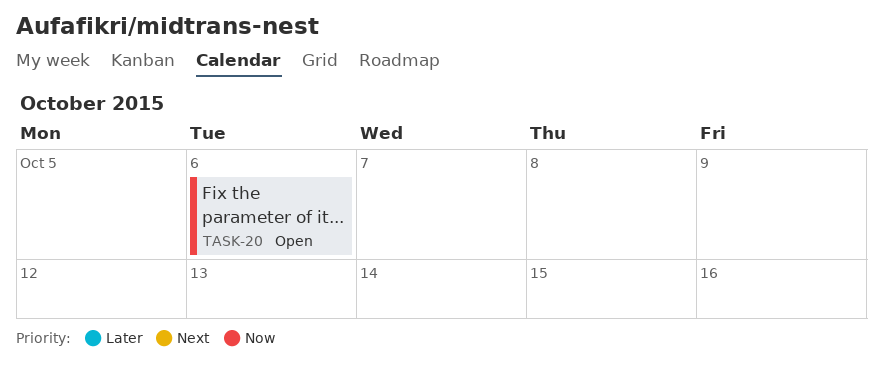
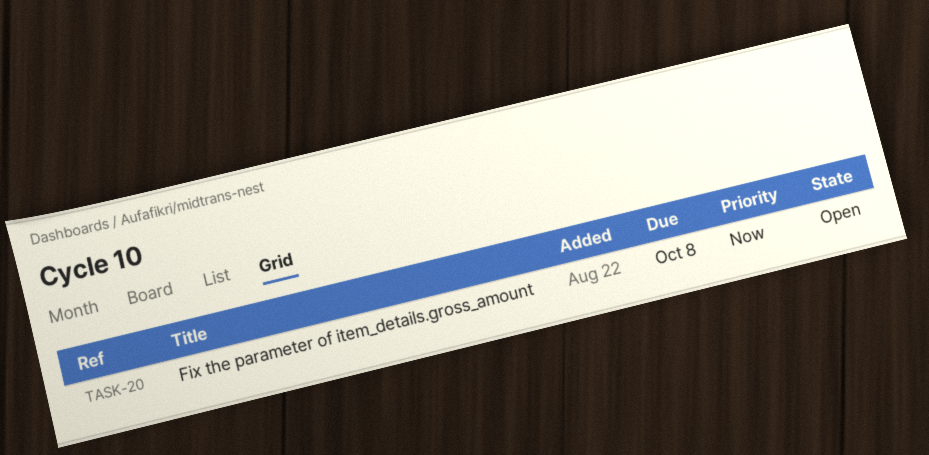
TASK-20, due: Oct 6 -> Oct 8

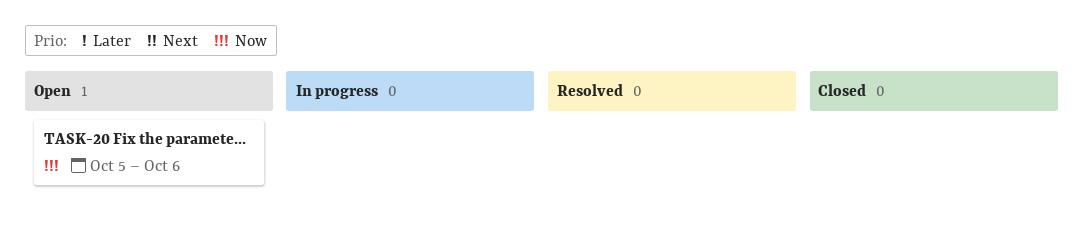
TASK-20, due: Oct 8 -> Oct 6

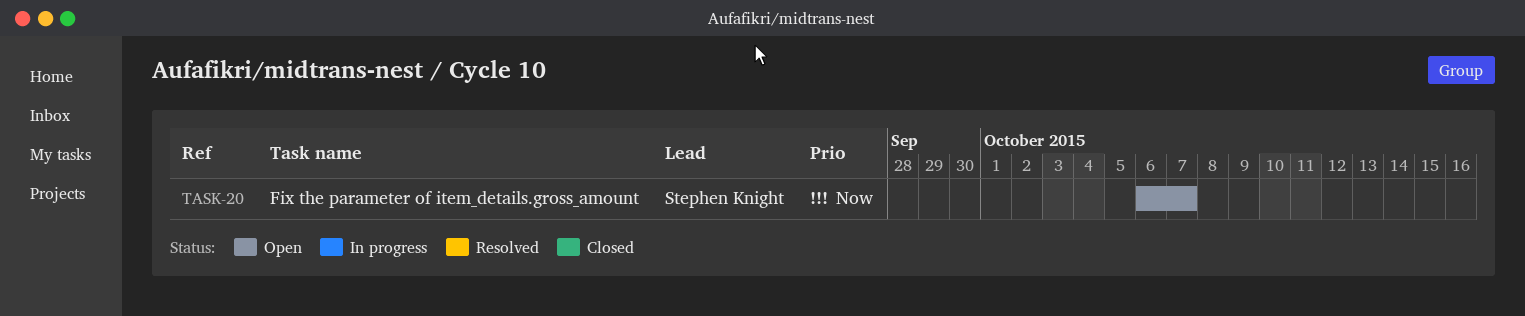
TASK-20, start: Oct 5 -> Oct 6
TASK-20, due: Oct 6 -> Oct 7

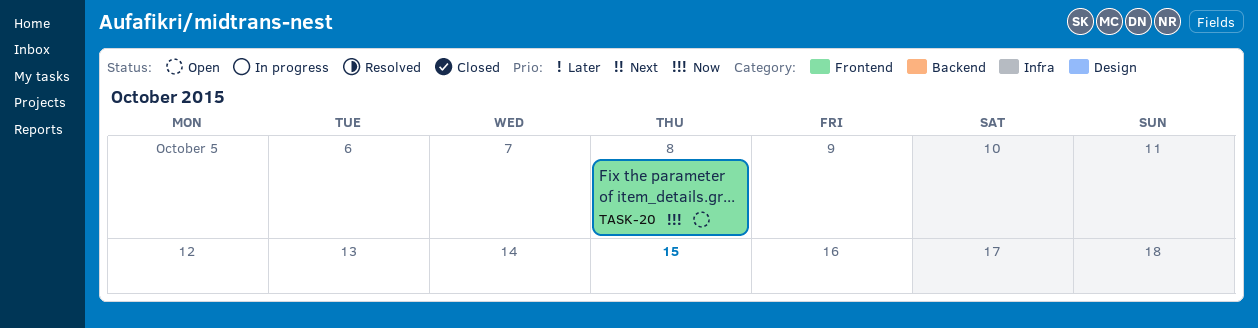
TASK-20, due: Oct 7 -> Oct 8

